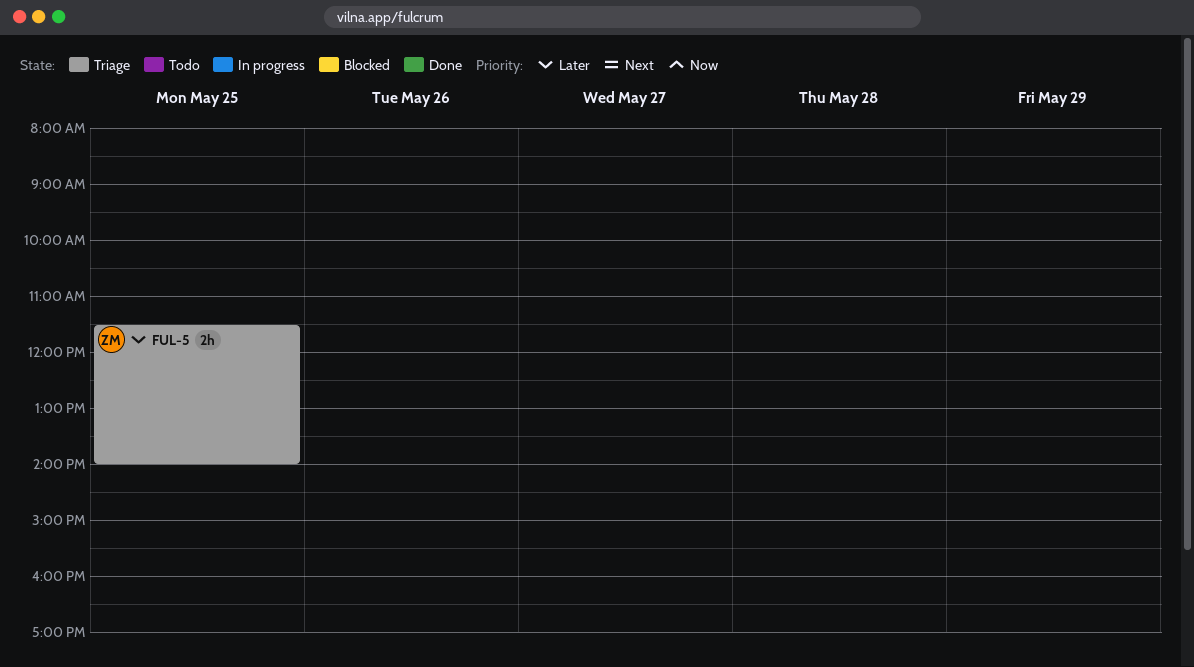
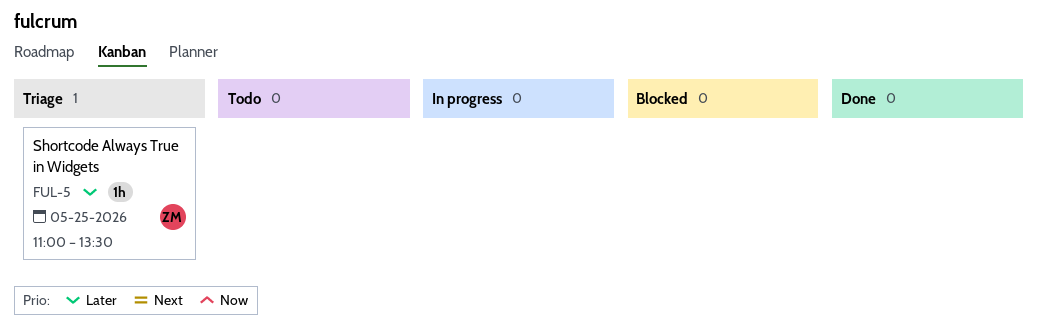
FUL-5, estimate: 2h -> 1h
FUL-5, begins: 11:30 -> 11:00
FUL-5, ends: 14:00 -> 13:30

